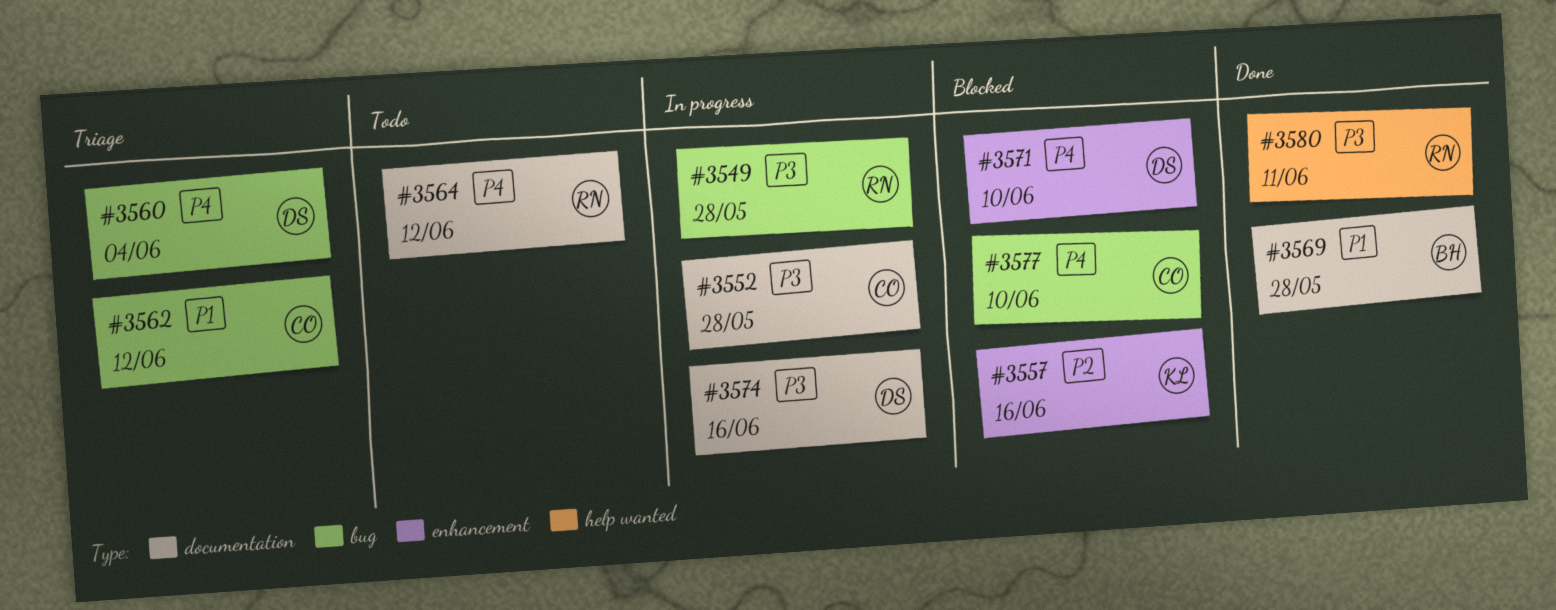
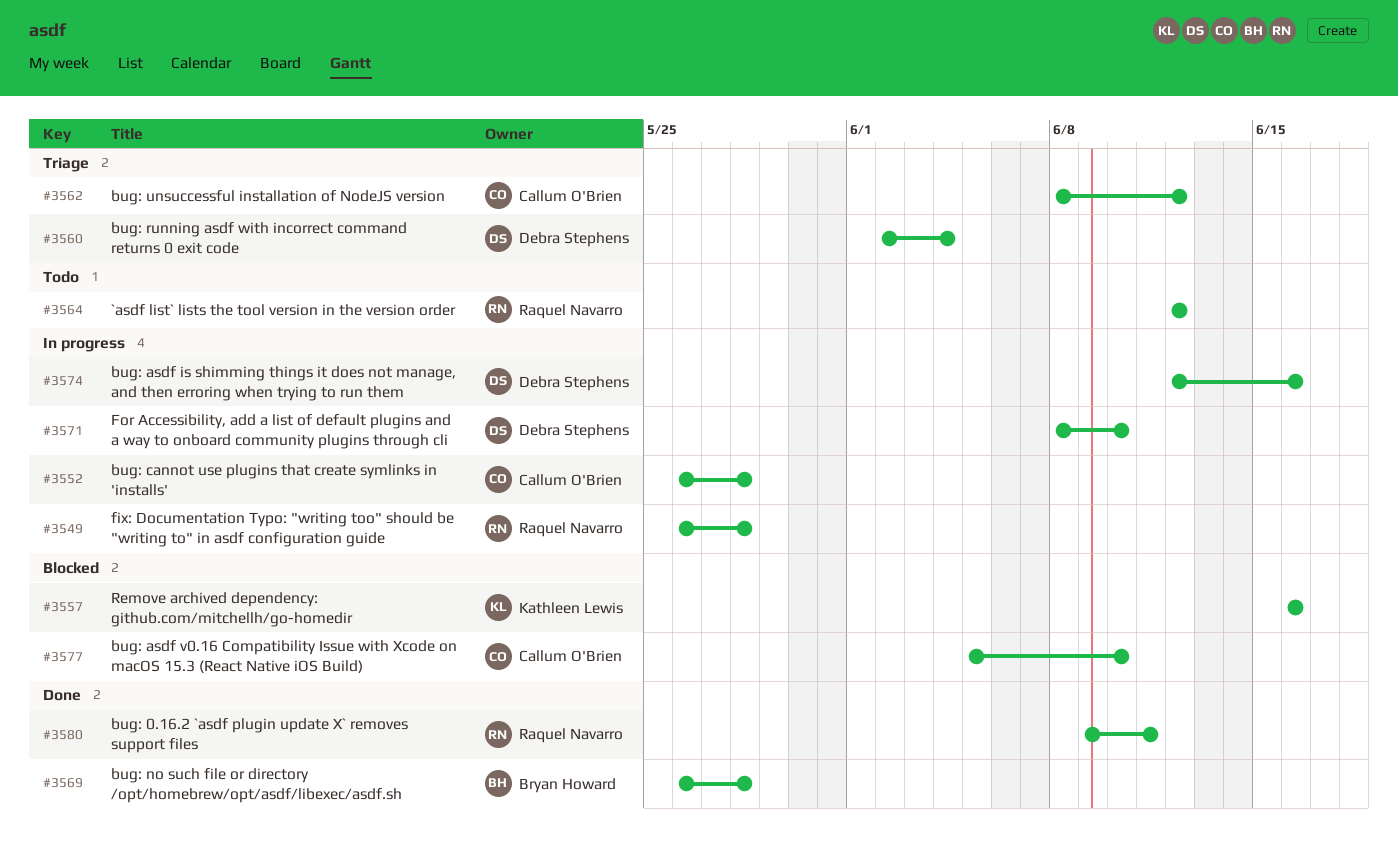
#3571, status: Blocked -> In progress

